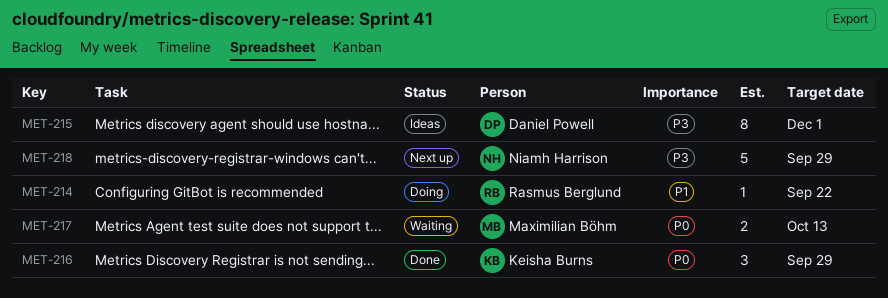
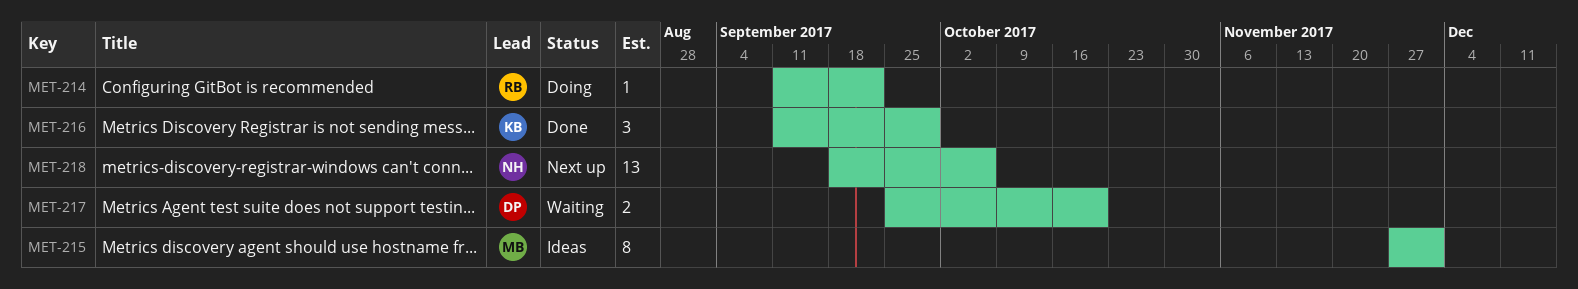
MET-215, owner: Daniel Powell -> Maximilian Böhm
MET-217, owner: Maximilian Böhm -> Daniel Powell
MET-217, due: Oct 13 -> Oct 20
MET-218, estimate: 5 -> 13
MET-218, due: Sep 29 -> Oct 6

